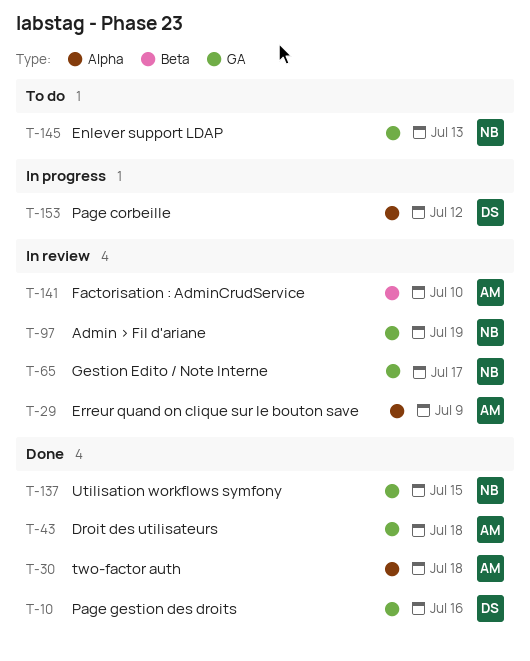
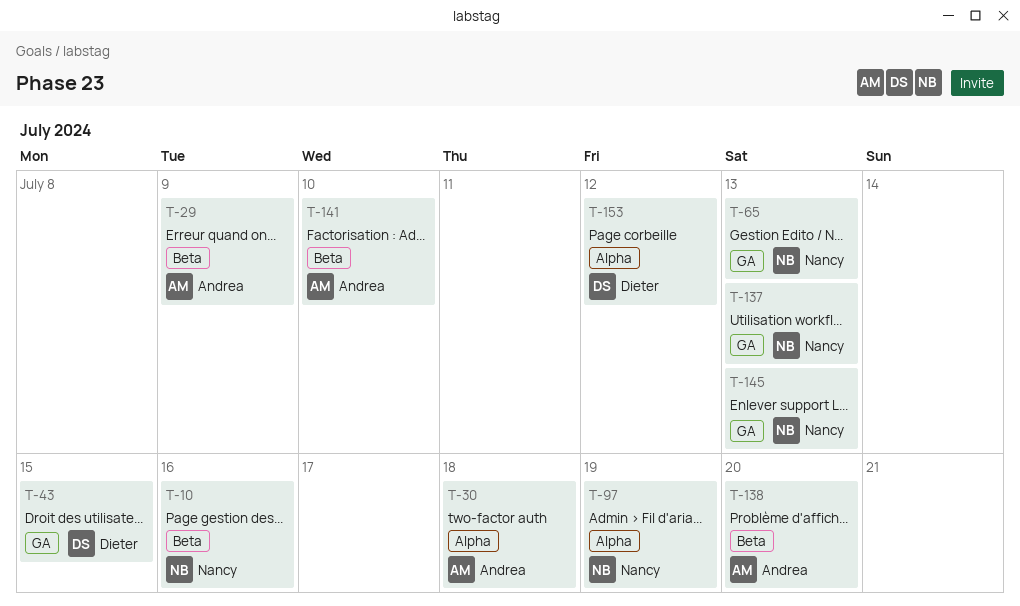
T-10, owner: Dieter -> Nancy
T-10, label: GA -> Beta
T-29, label: Alpha -> Beta
T-43, owner: Andrea -> Dieter
T-43, due: Jul 18 -> Jul 15
T-65, due: Jul 17 -> Jul 13
T-97, label: GA -> Alpha
T-137, due: Jul 15 -> Jul 13
T-138: none -> present

